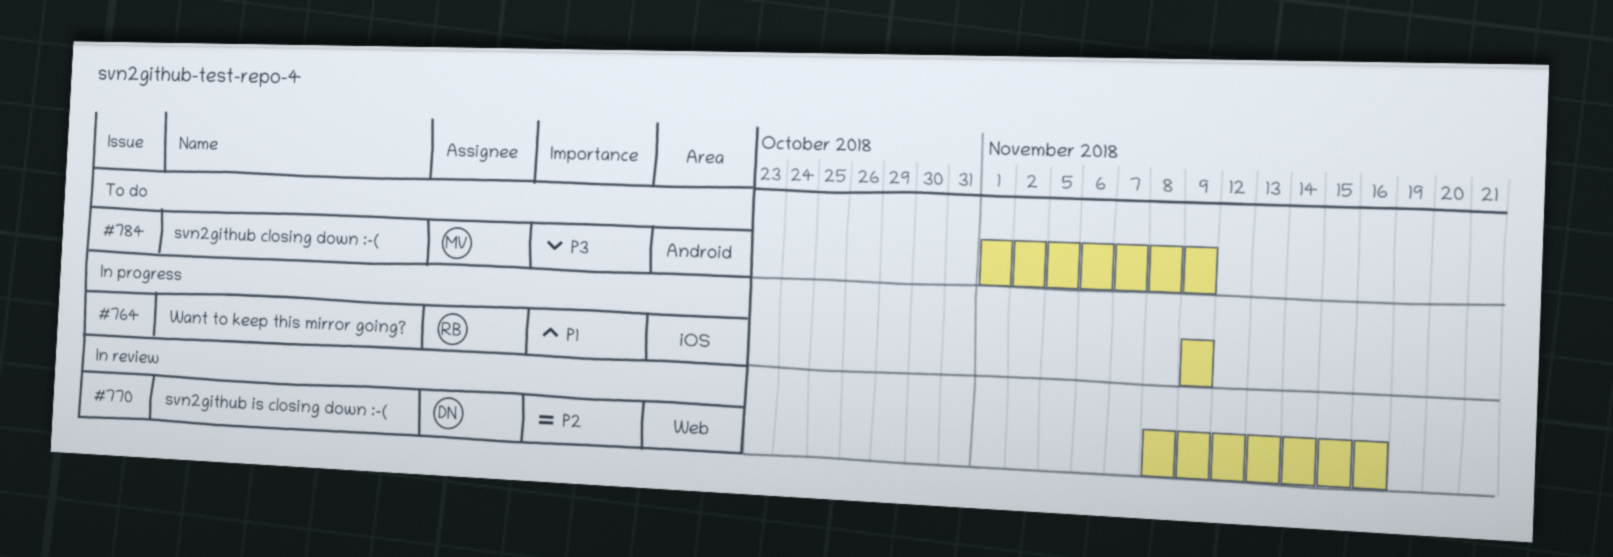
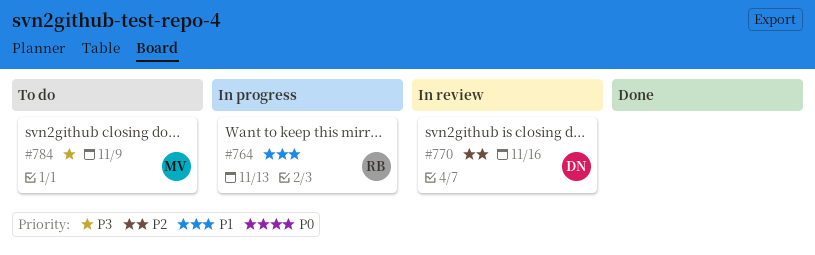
#764, due: Nov 9 -> Nov 13

